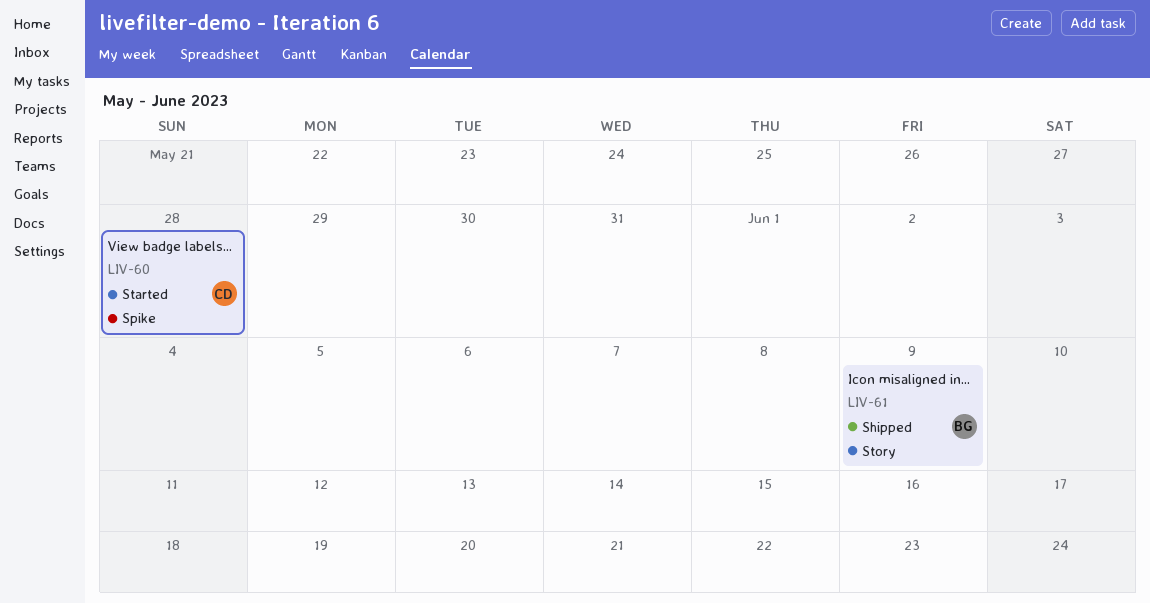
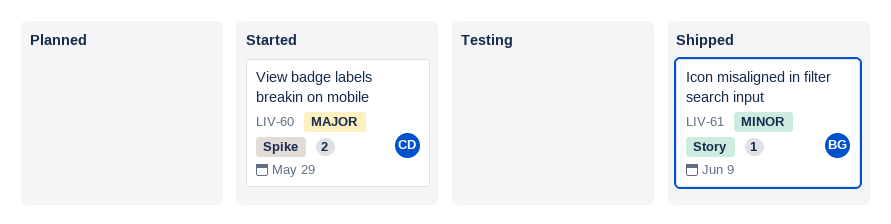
LIV-60, due: May 28 -> May 29

